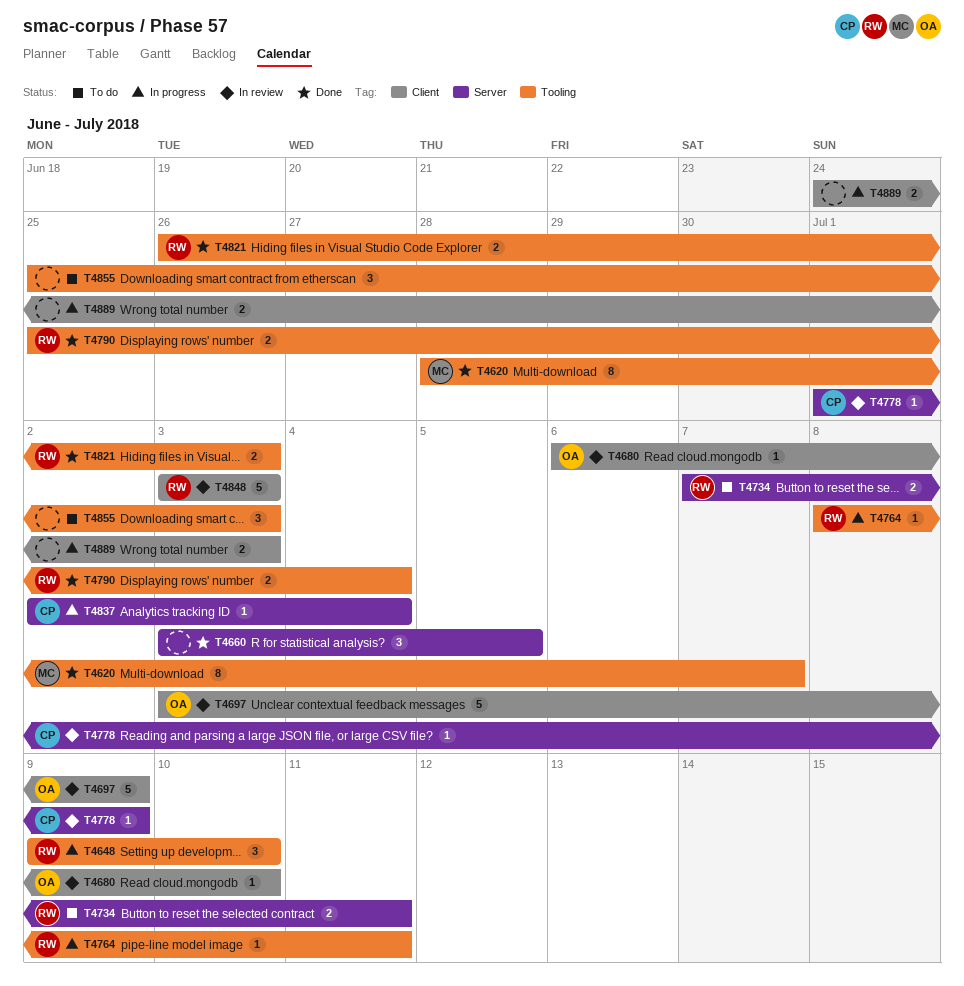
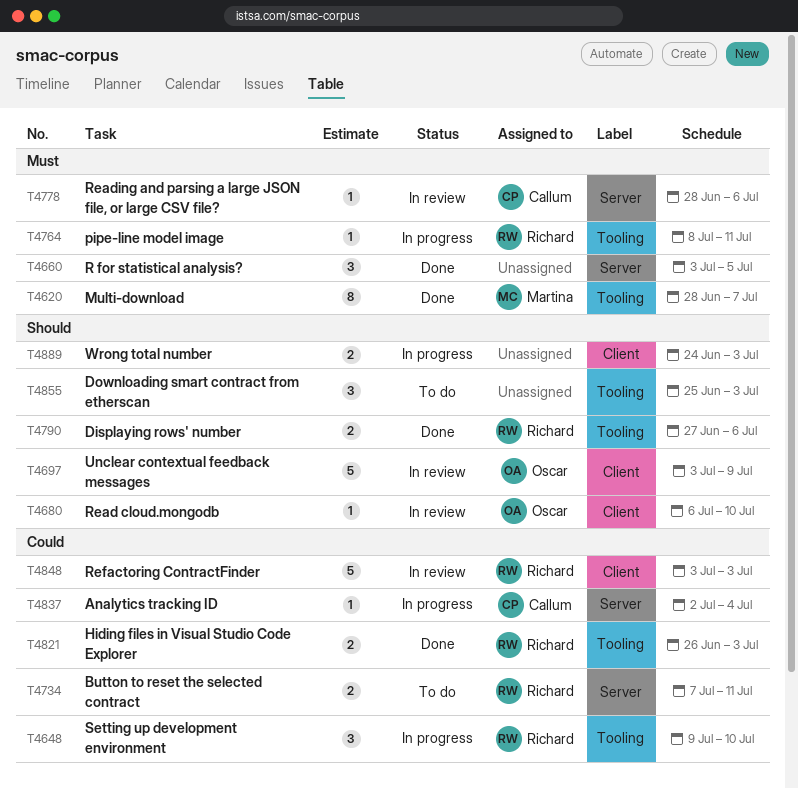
T4778, start: Jul 1 -> Jun 28
T4778, due: Jul 9 -> Jul 6
T4790, start: Jun 25 -> Jun 27
T4790, due: Jul 4 -> Jul 6

